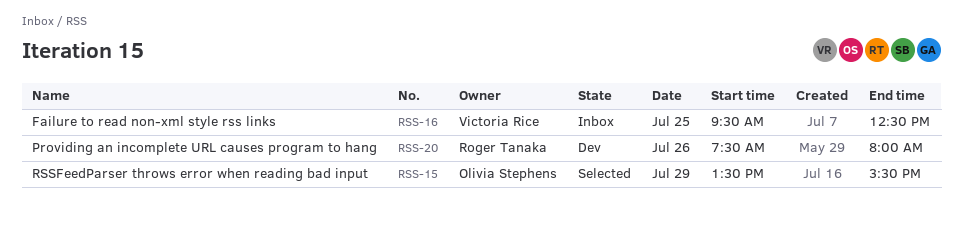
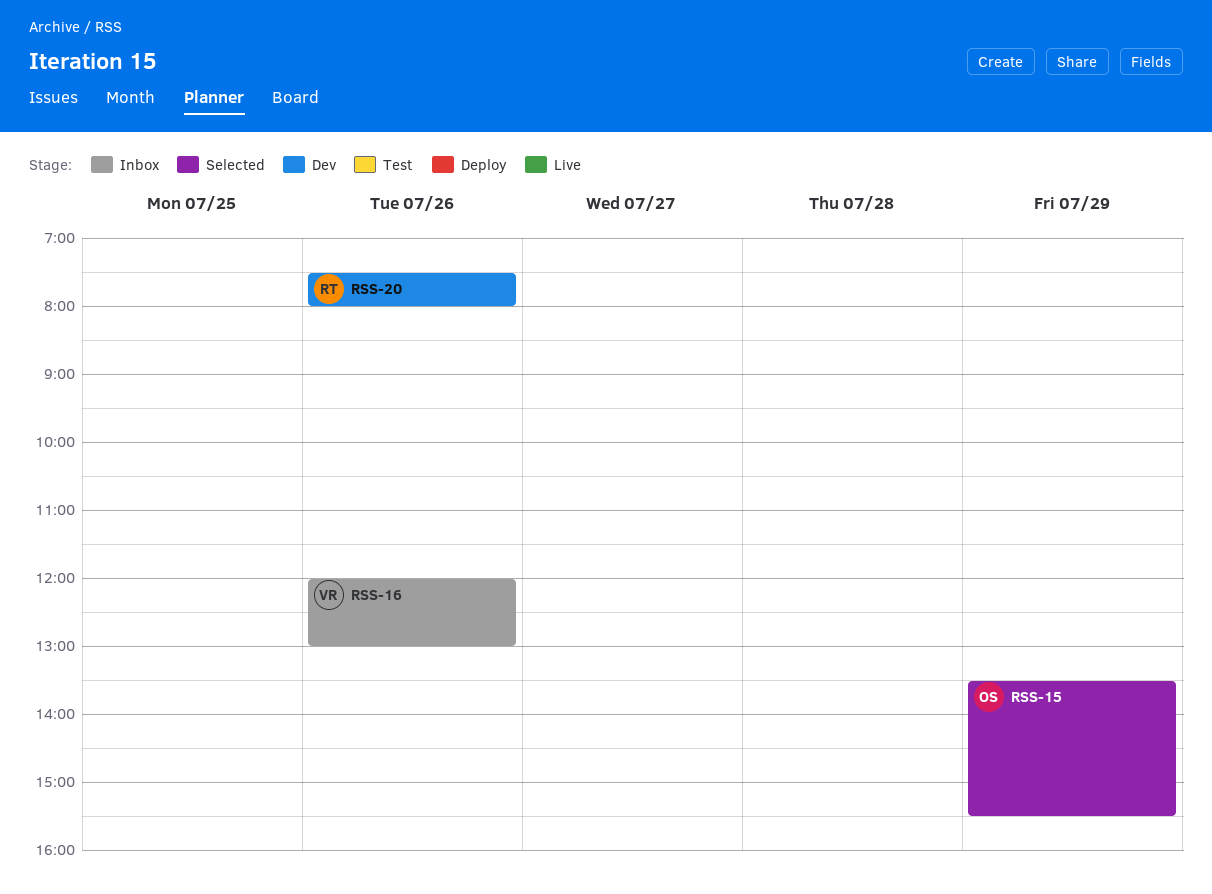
RSS-16, day: Jul 25 -> Jul 26
RSS-16, begins: 09:30 -> 12:00
RSS-16, ends: 12:30 -> 13:00

